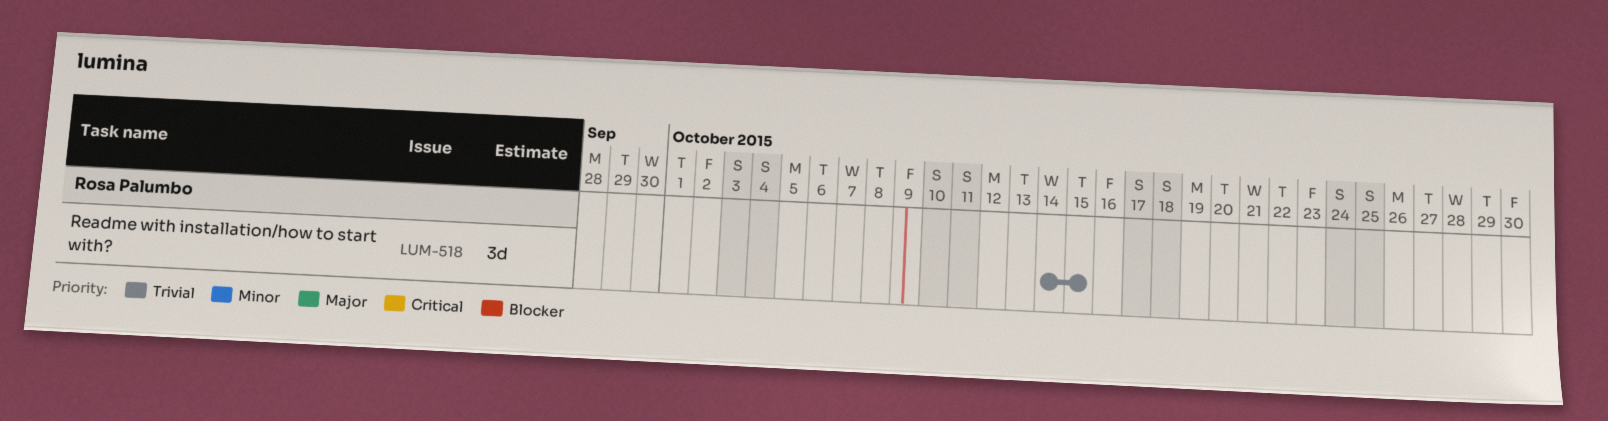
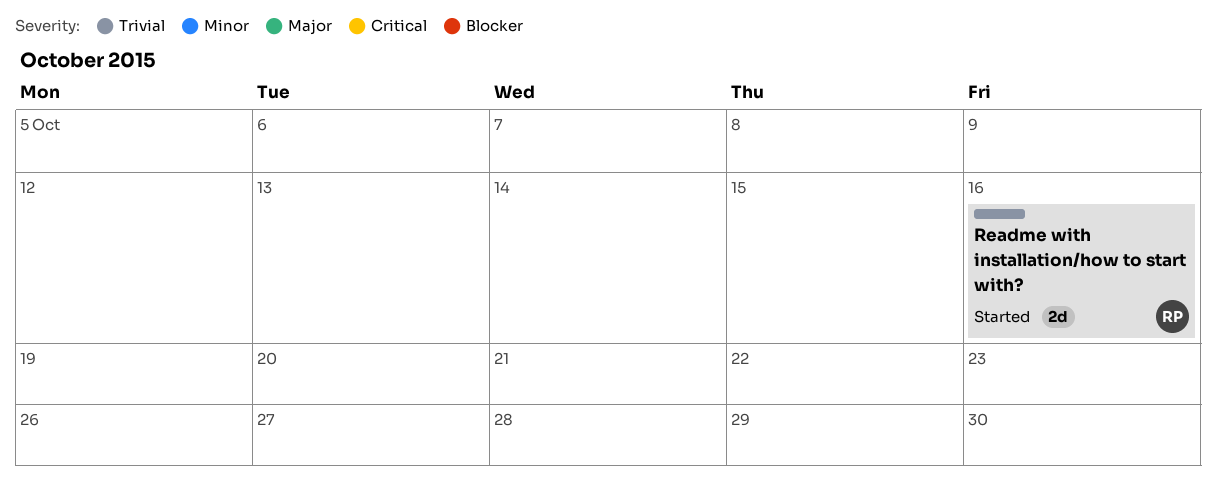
Readme with installation/how to start with?, estimate: 3d -> 2d
Readme with installation/how to start with?, due: Oct 15 -> Oct 16

